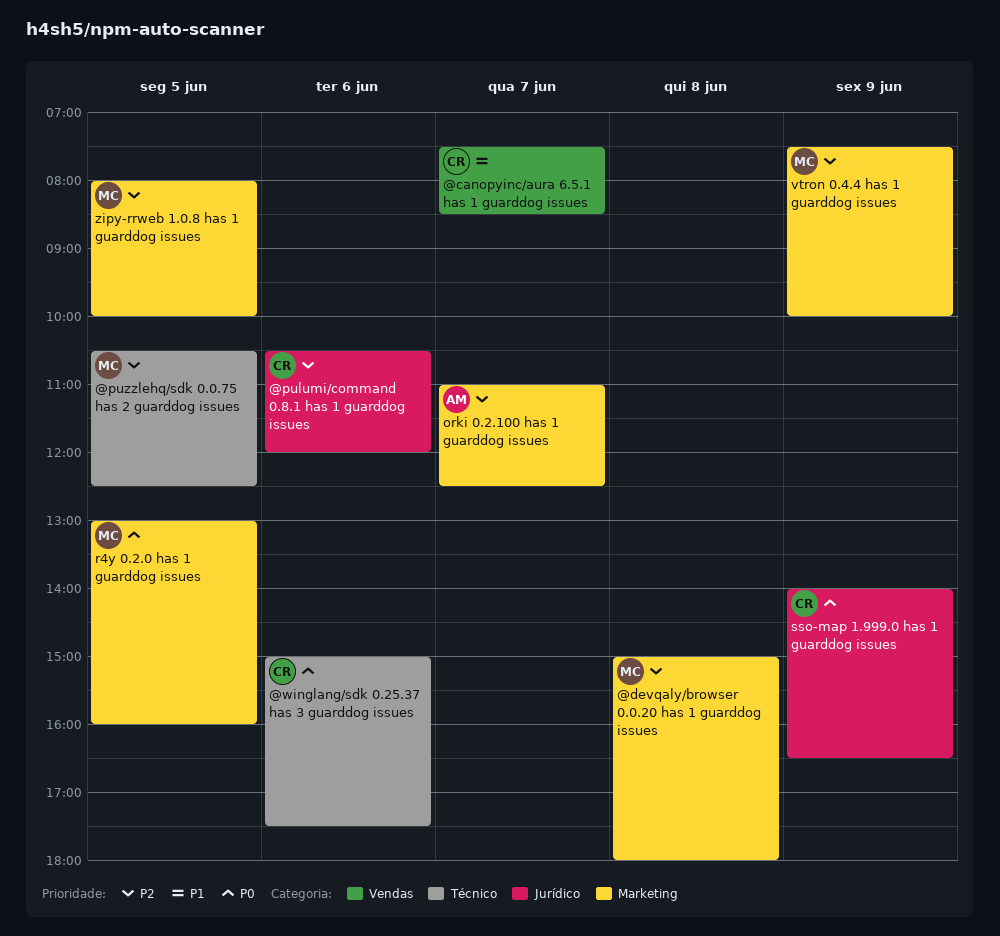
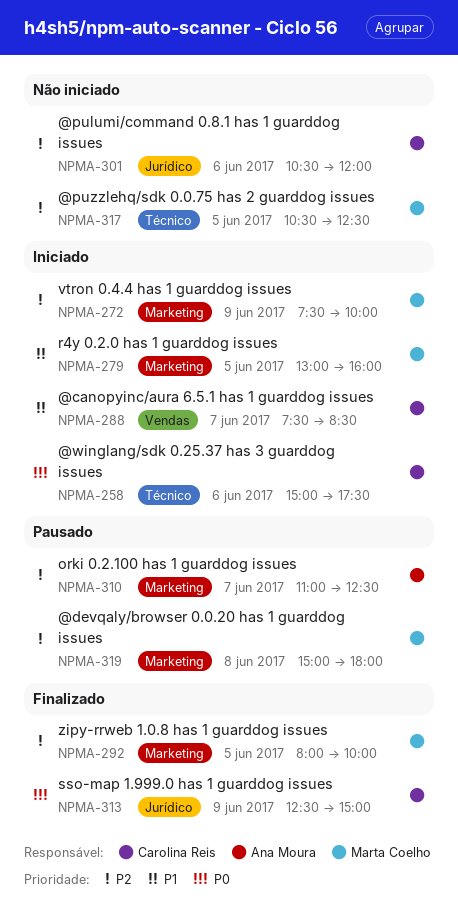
r4y 0.2.0 has 1 guarddog issues, priority: P0 -> P1
sso-map 1.999.0 has 1 guarddog issues, begins: 14:00 -> 12:30
sso-map 1.999.0 has 1 guarddog issues, ends: 16:30 -> 15:00

